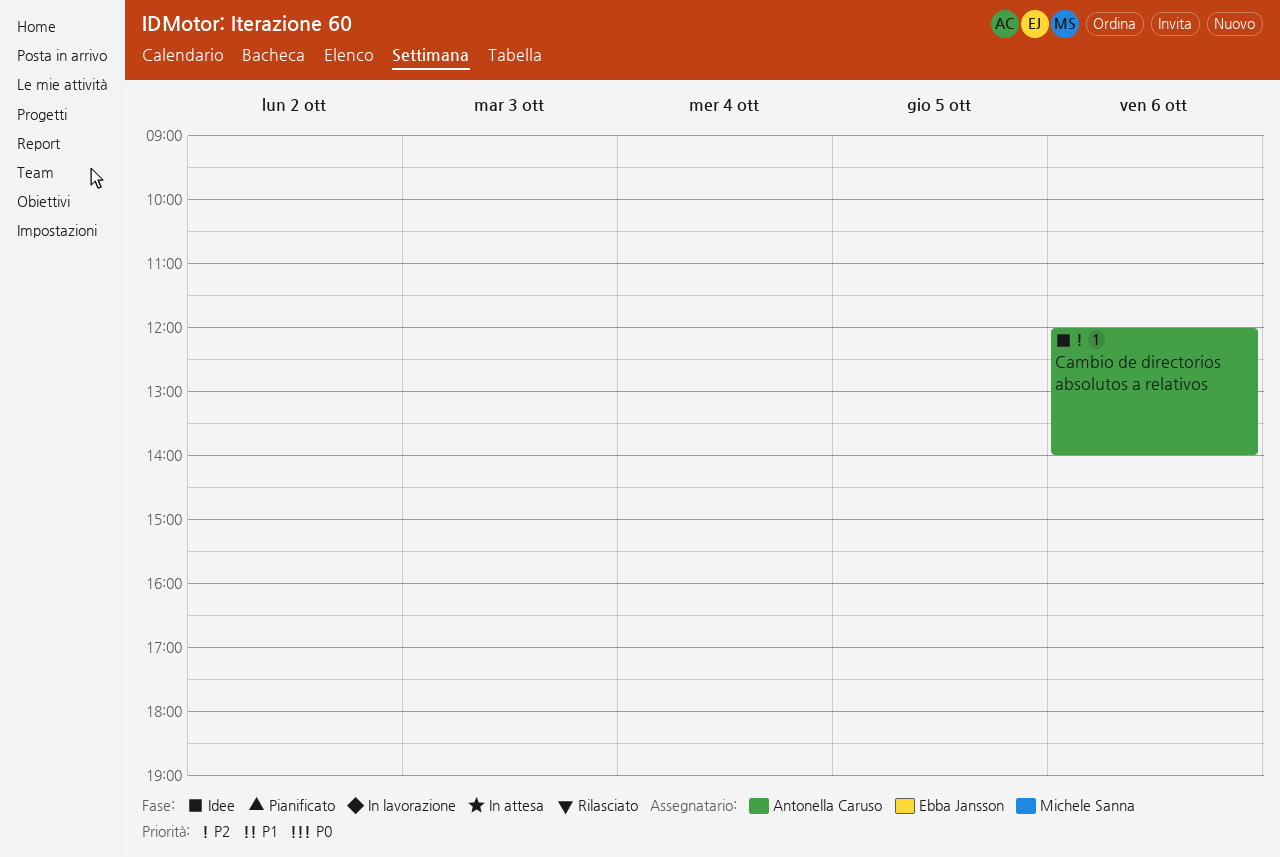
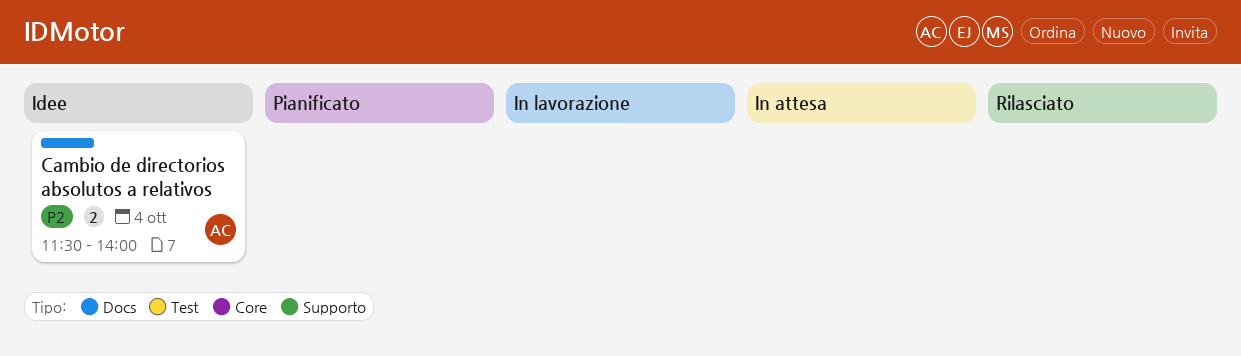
Cambio de directorios absolutos a relativos, estimate: 1 -> 2
Cambio de directorios absolutos a relativos, day: Oct 6 -> Oct 4
Cambio de directorios absolutos a relativos, begins: 12:00 -> 11:30

